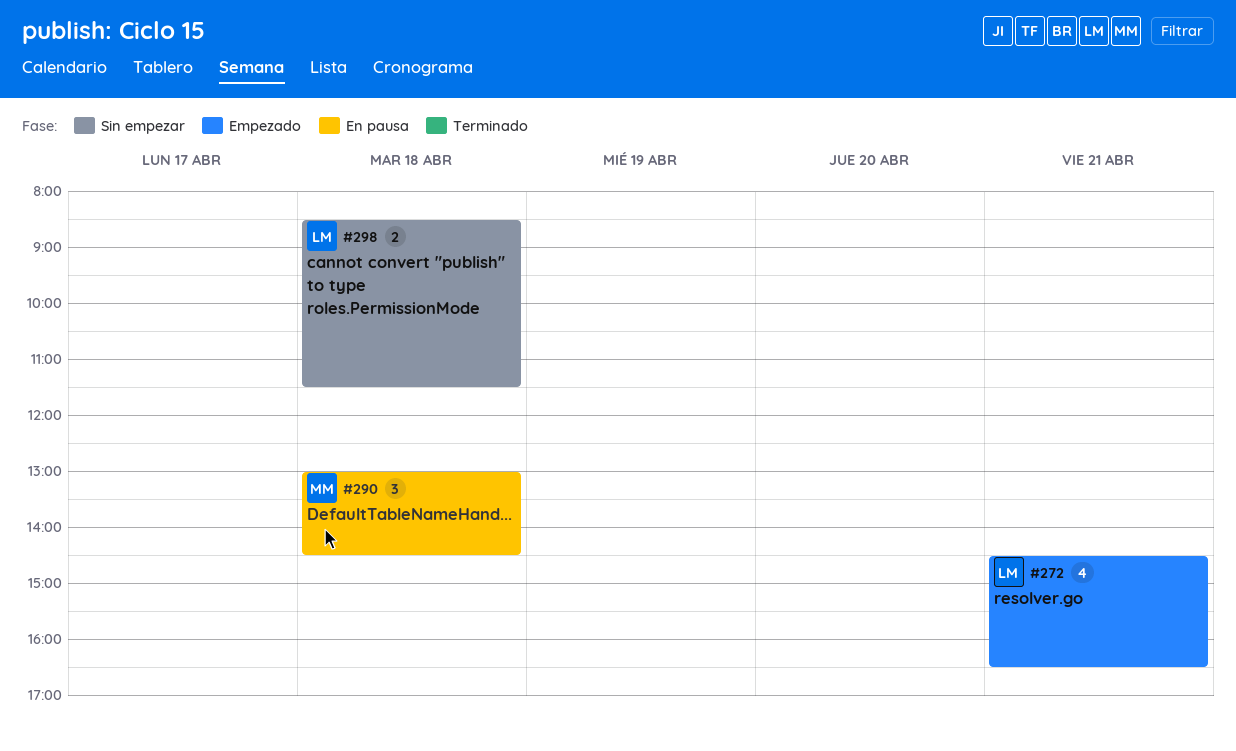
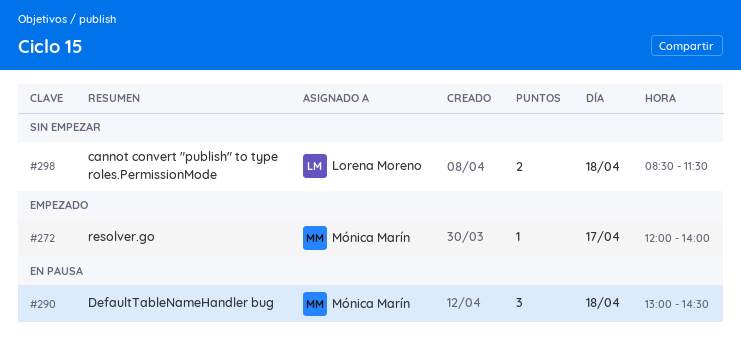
#272, owner: Lorena Moreno -> Mónica Marín
#272, estimate: 4 -> 1
#272, day: Apr 21 -> Apr 17
#272, begins: 14:30 -> 12:00
#272, ends: 16:30 -> 14:00

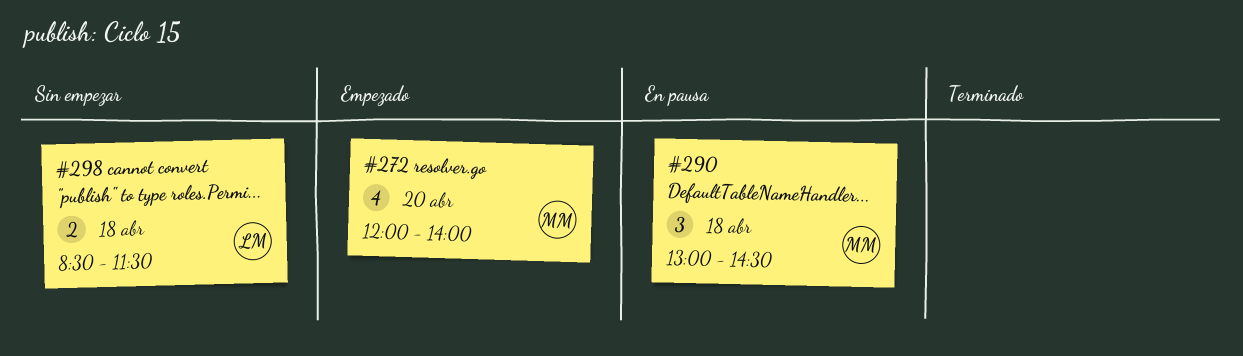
#272, estimate: 1 -> 4
#272, day: Apr 17 -> Apr 20

